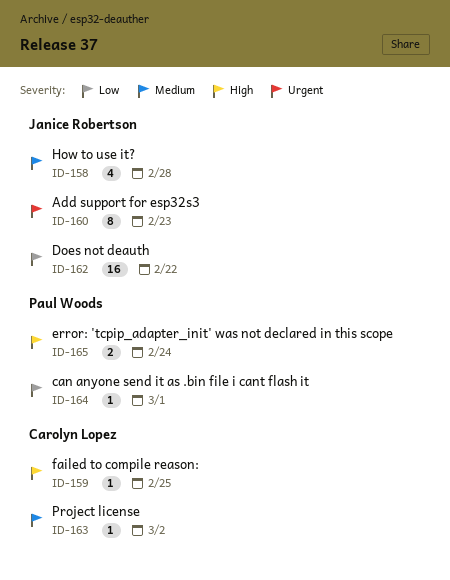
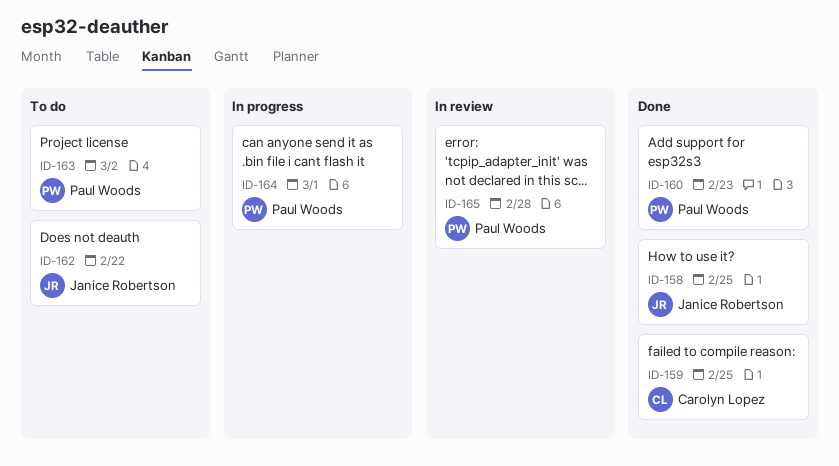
ID-158, due: Feb 28 -> Feb 25
ID-160, owner: Janice Robertson -> Paul Woods
ID-163, owner: Carolyn Lopez -> Paul Woods
ID-165, due: Feb 24 -> Feb 28

